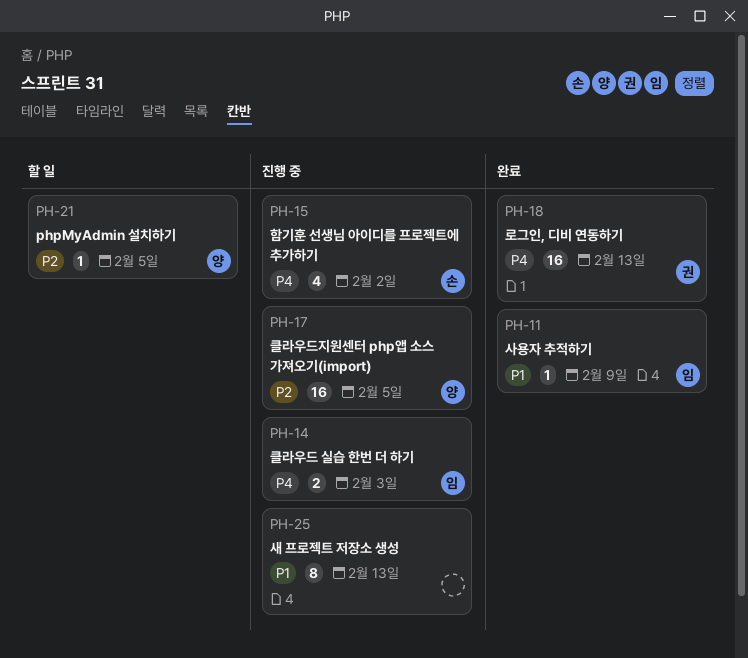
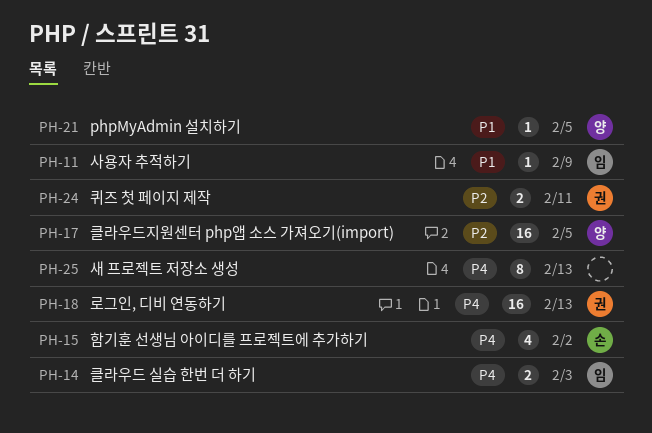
PH-21, priority: P2 -> P1
PH-24: none -> present
PH-25, priority: P1 -> P4

